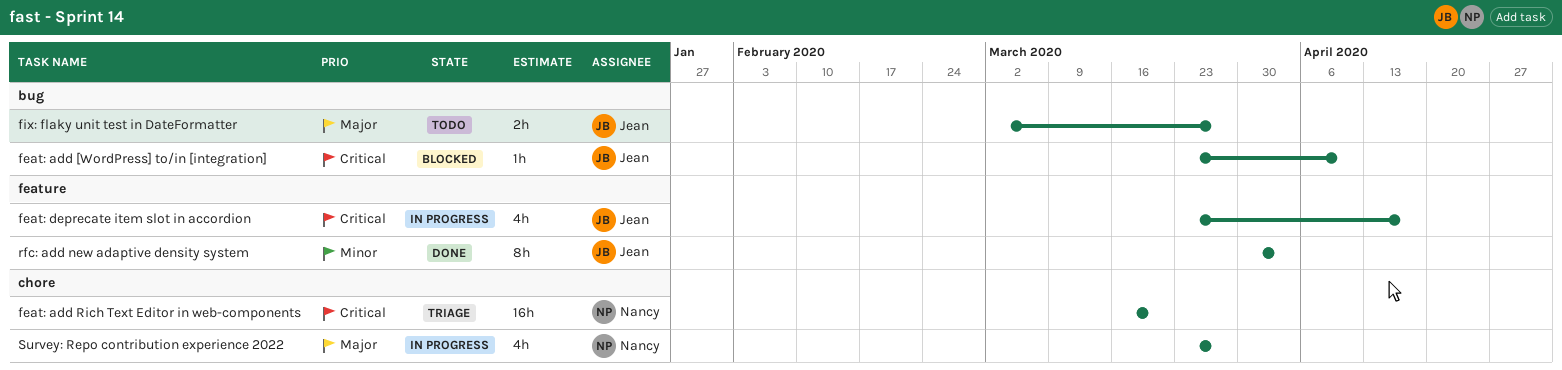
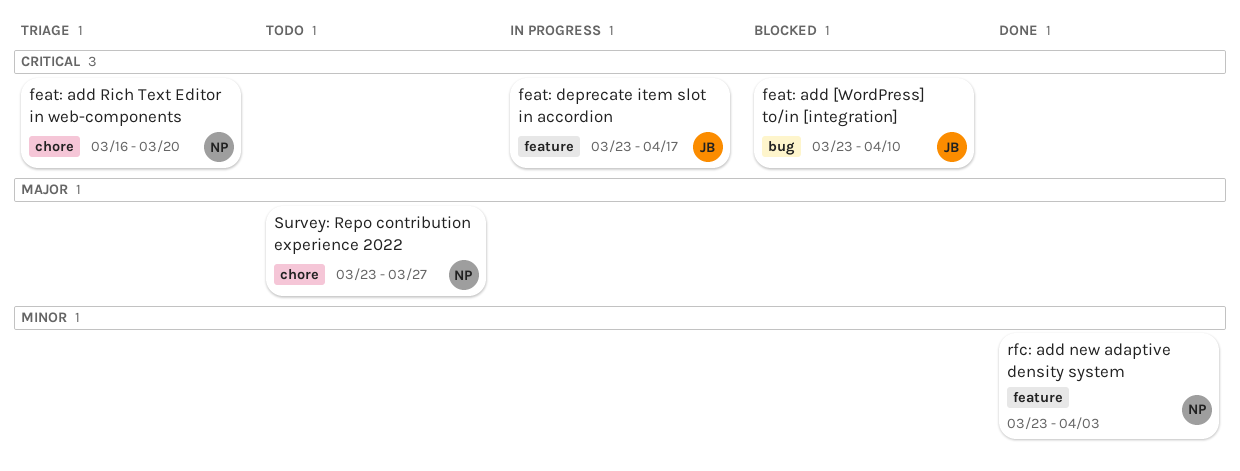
fix: flaky unit test in DateFormatter: present -> none
rfc: add new adaptive density system, owner: Jean -> Nancy
rfc: add new adaptive density system, start: Mar 30 -> Mar 23
Survey: Repo contribution experience 2022, status: In progress -> Todo

